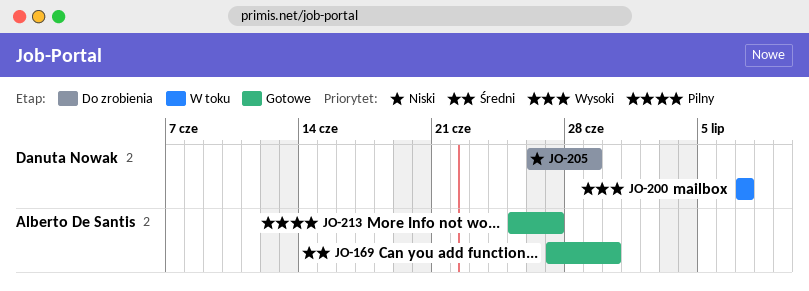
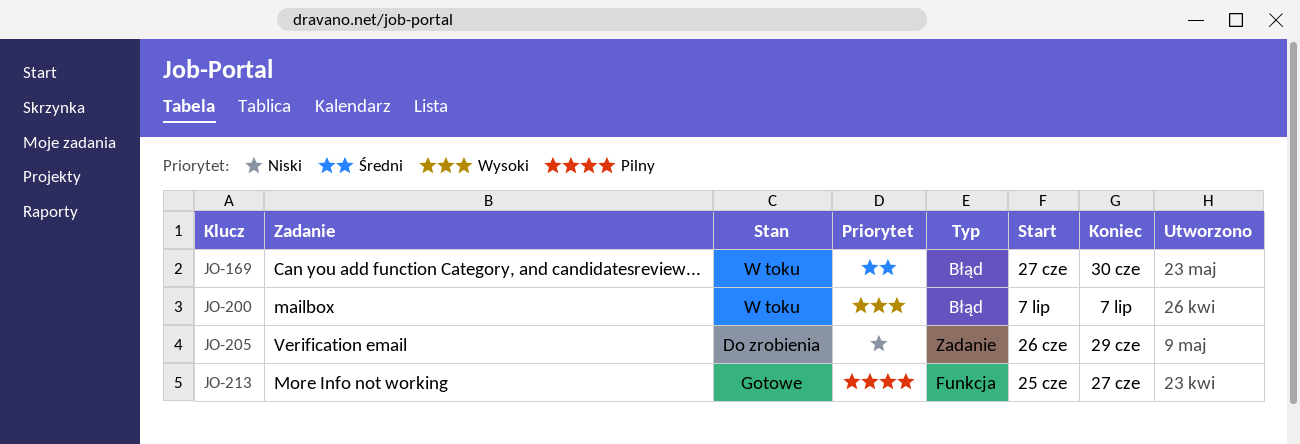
JO-169, status: Gotowe -> W toku

